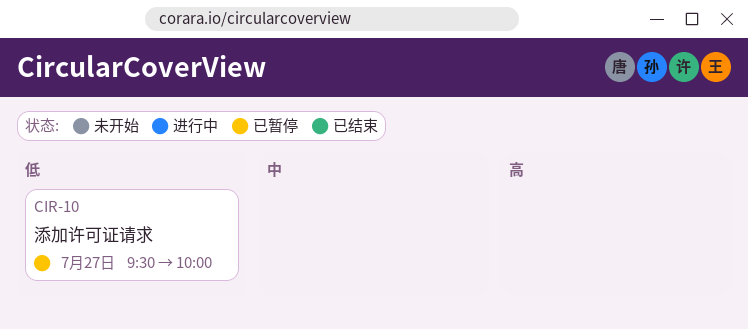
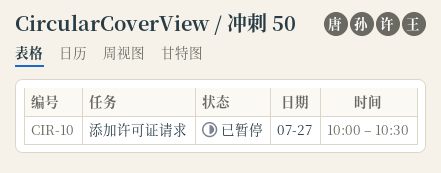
CIR-10, begins: 09:30 -> 10:00
CIR-10, ends: 10:00 -> 10:30

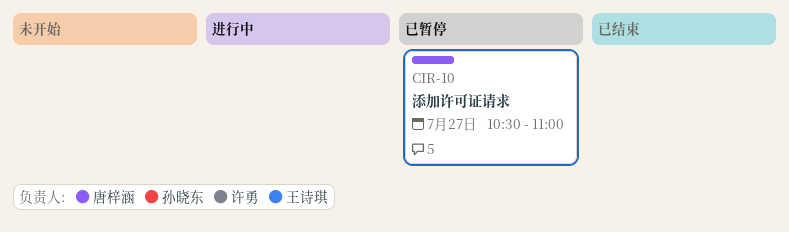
CIR-10, begins: 10:00 -> 10:30
CIR-10, ends: 10:30 -> 11:00

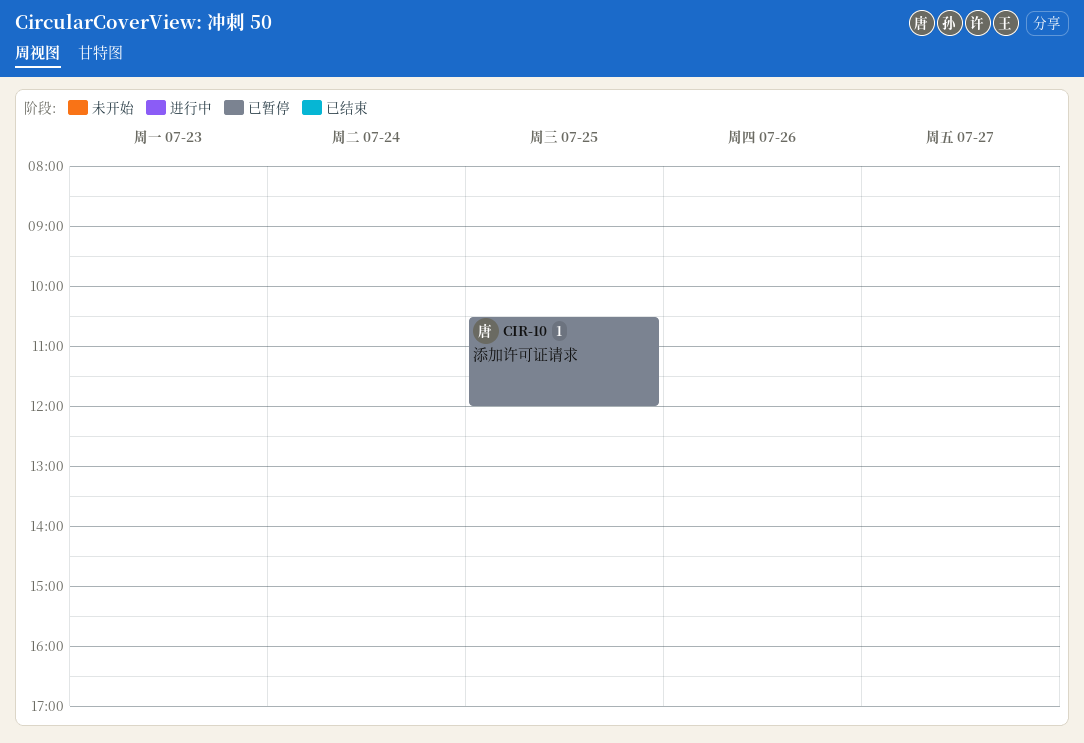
CIR-10, day: Jul 27 -> Jul 25
CIR-10, ends: 11:00 -> 12:00

